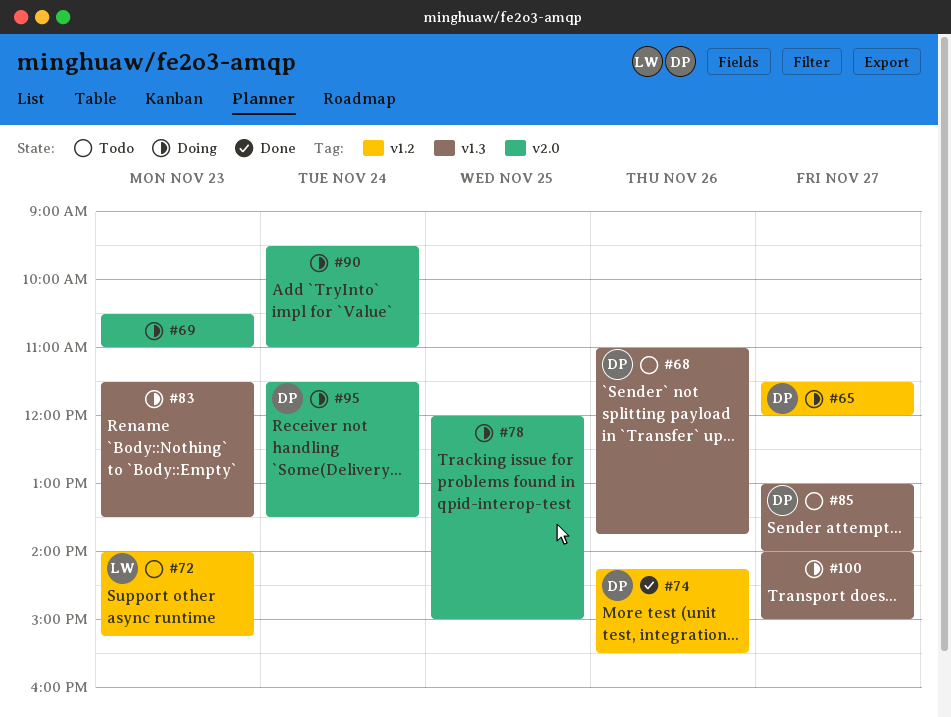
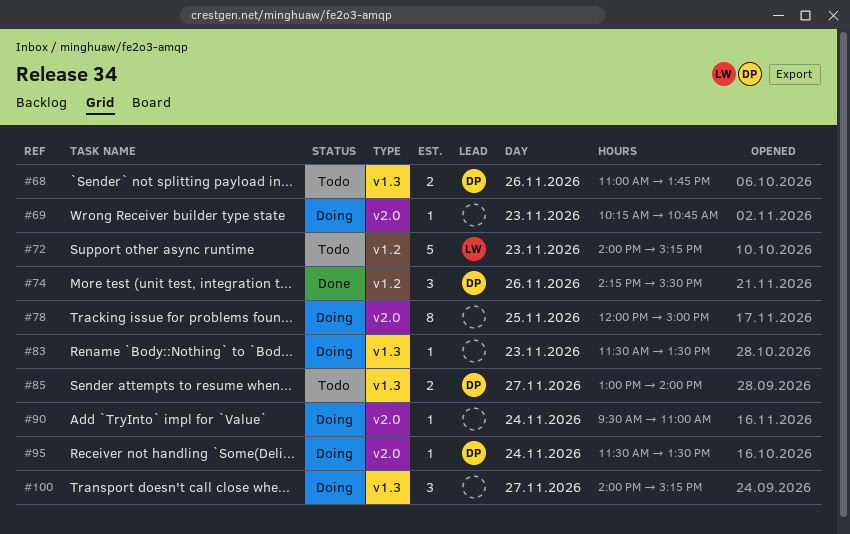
#65: present -> none
#69, begins: 10:30 -> 10:15
#69, ends: 11:00 -> 10:45
#100, ends: 15:00 -> 15:15

